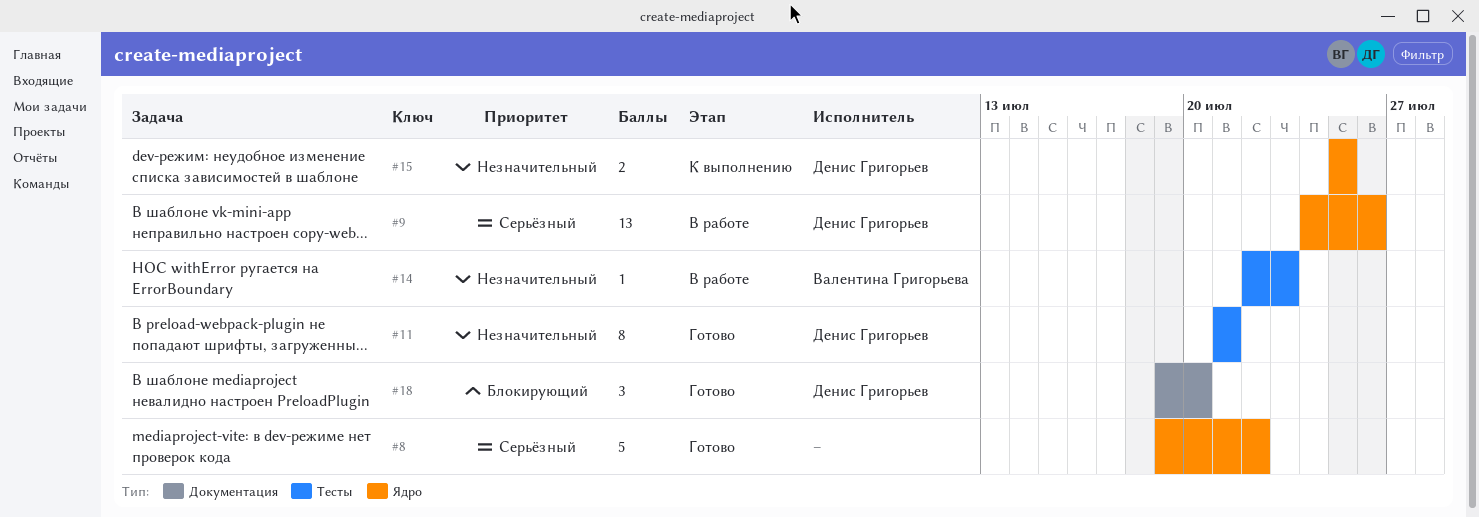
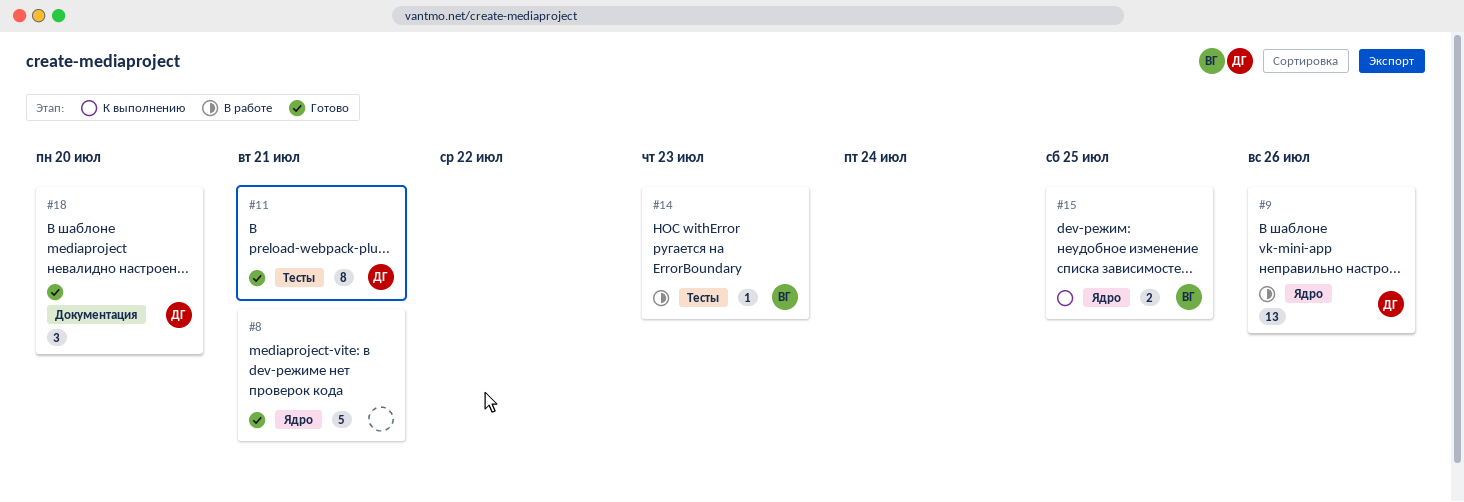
#8, due: Jul 22 -> Jul 21
#15, owner: Денис Григорьев -> Валентина Григорьева

